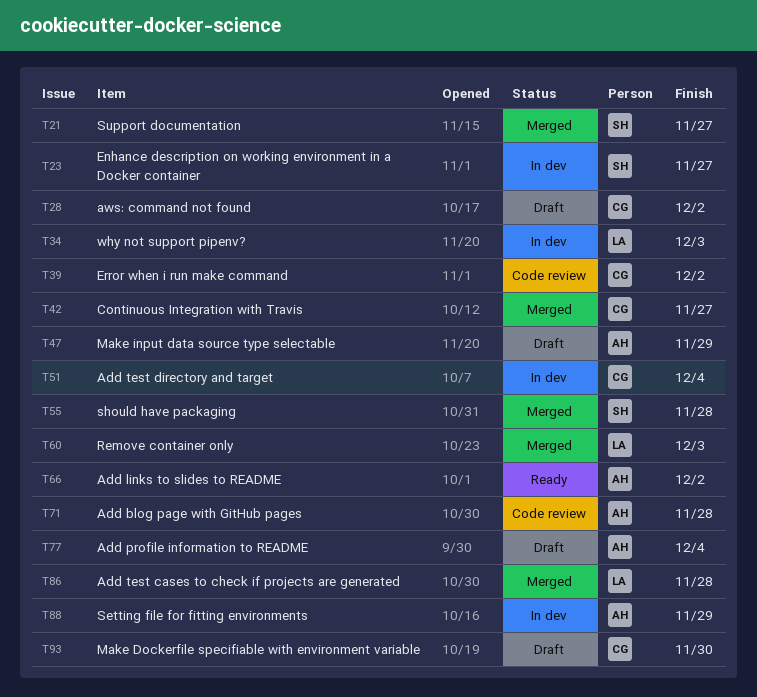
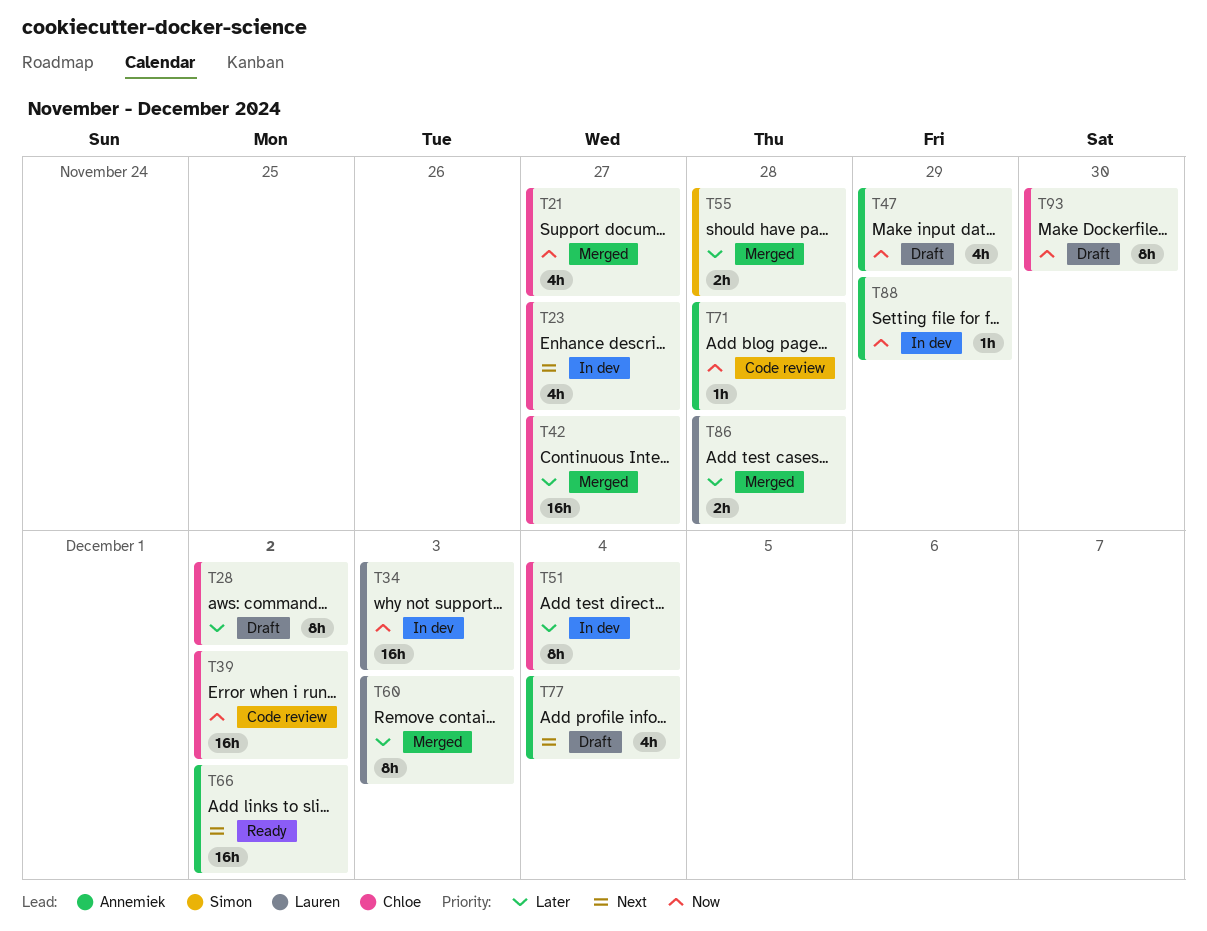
T21, owner: Simon -> Chloe
T23, owner: Simon -> Chloe

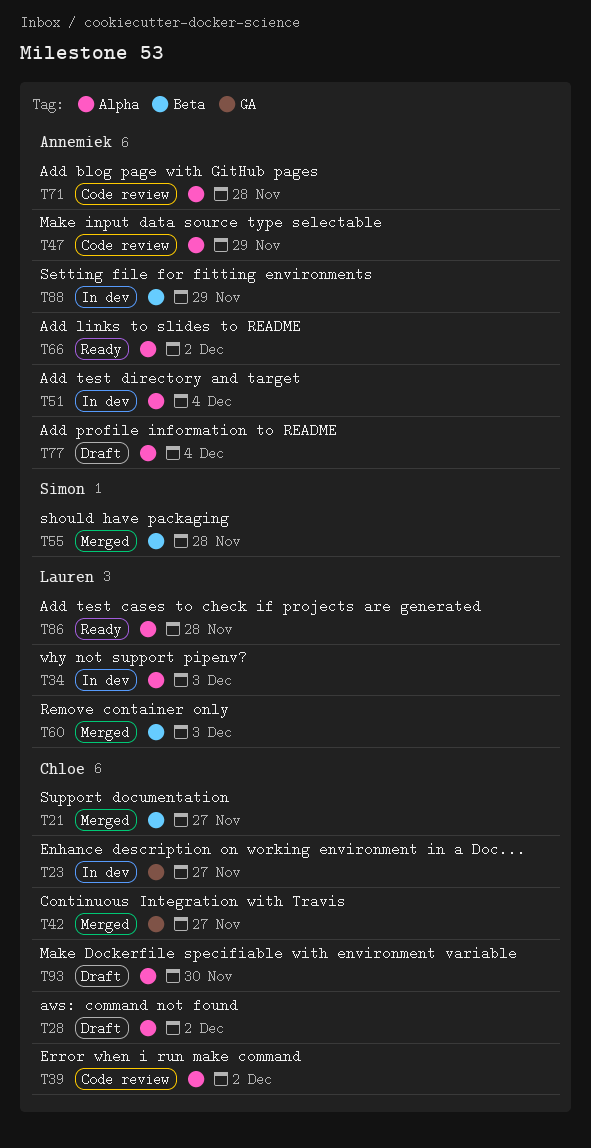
T47, status: Draft -> Code review
T51, owner: Chloe -> Annemiek
T86, status: Merged -> Ready

